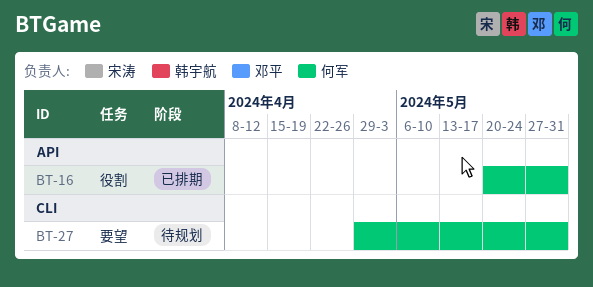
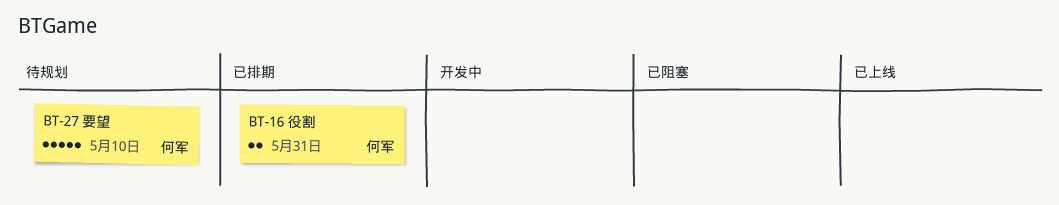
BT-27, due: May 31 -> May 10

